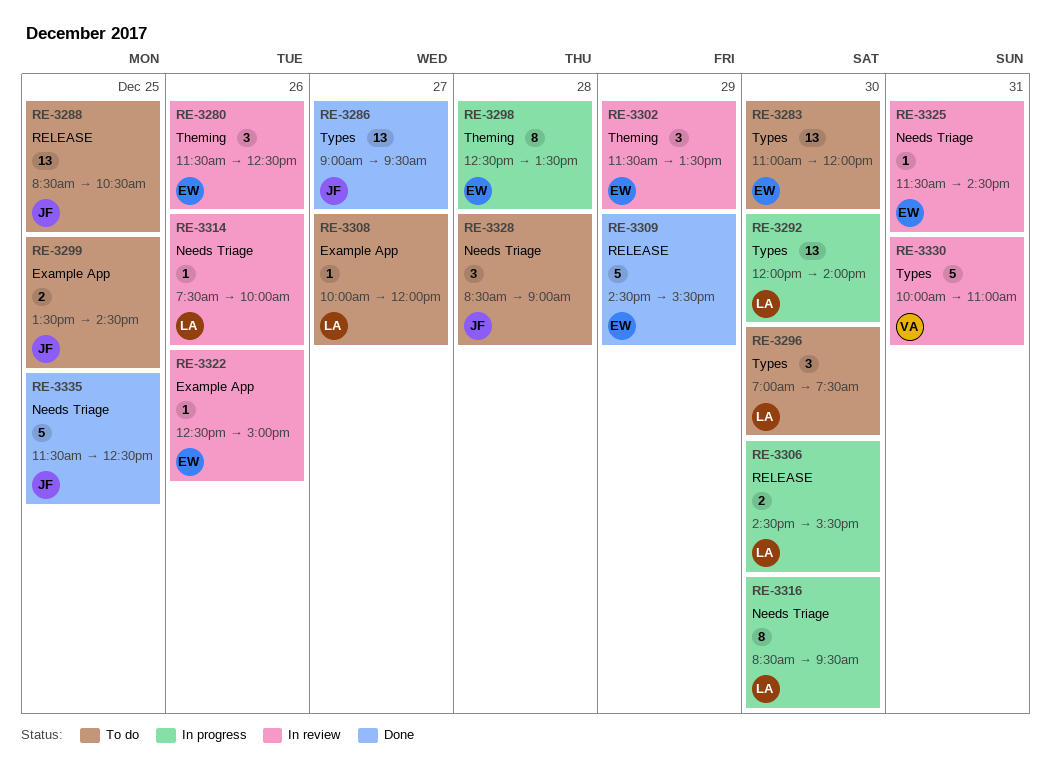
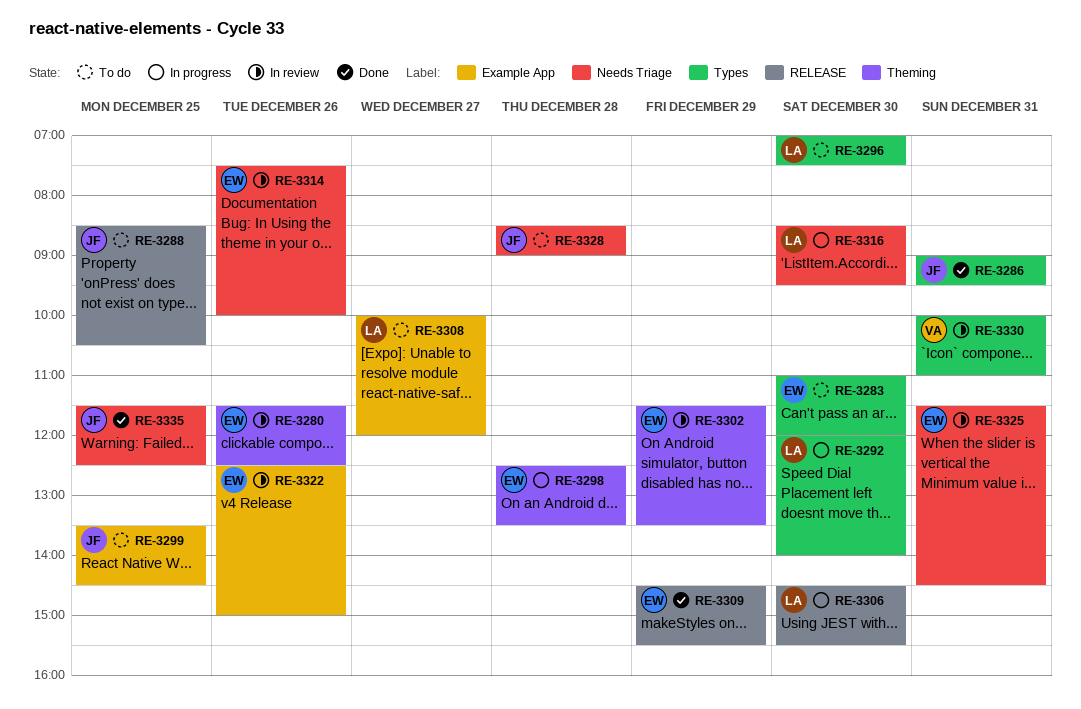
RE-3286, day: Dec 27 -> Dec 31
RE-3314, owner: LA -> EW

